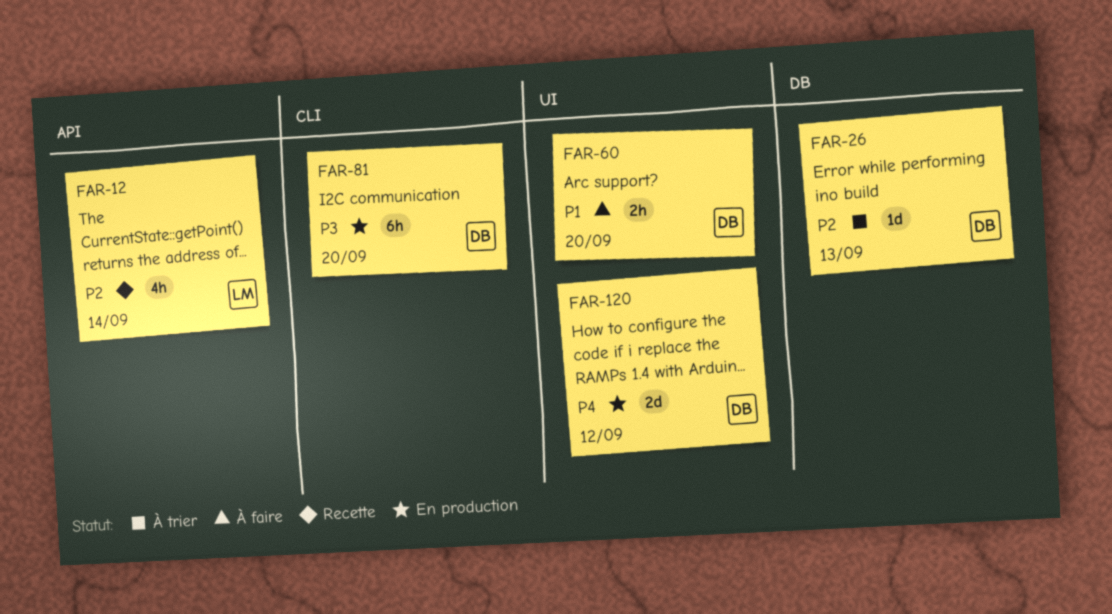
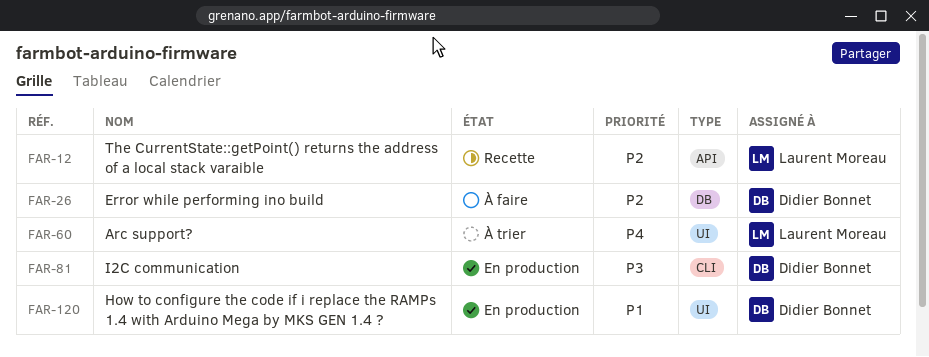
FAR-26, status: À trier -> À faire
FAR-60, status: À faire -> À trier
FAR-60, owner: Didier Bonnet -> Laurent Moreau
FAR-60, priority: P1 -> P4
FAR-120, priority: P4 -> P1

